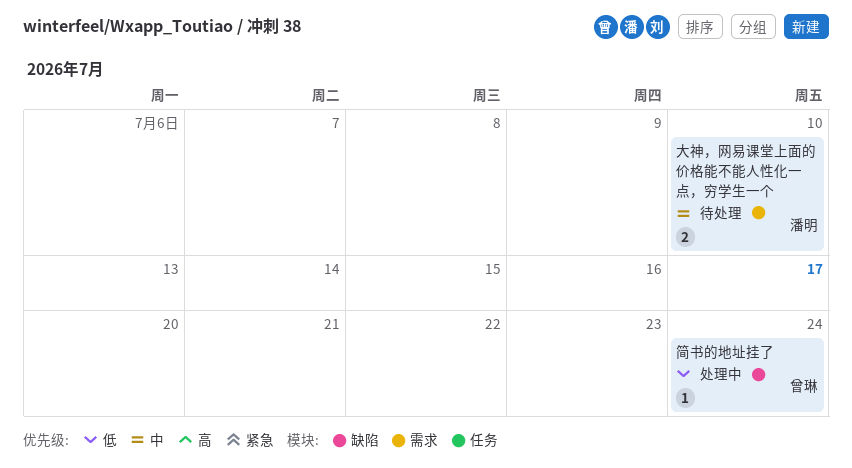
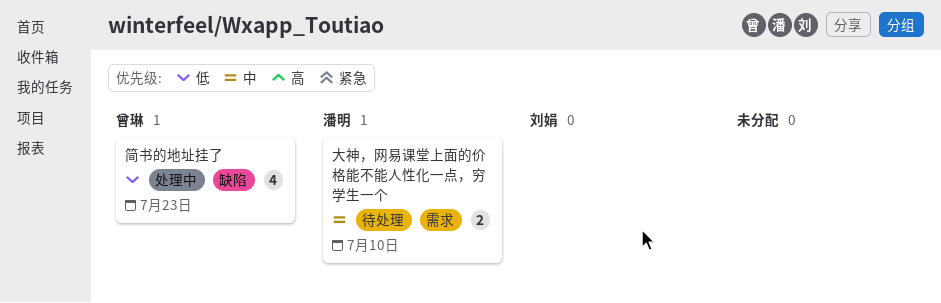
简书的地址挂了, estimate: 1 -> 4
简书的地址挂了, due: Jul 24 -> Jul 23

